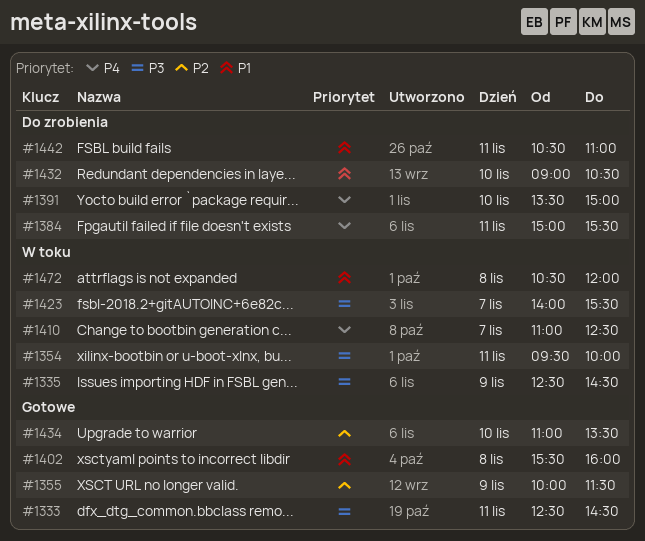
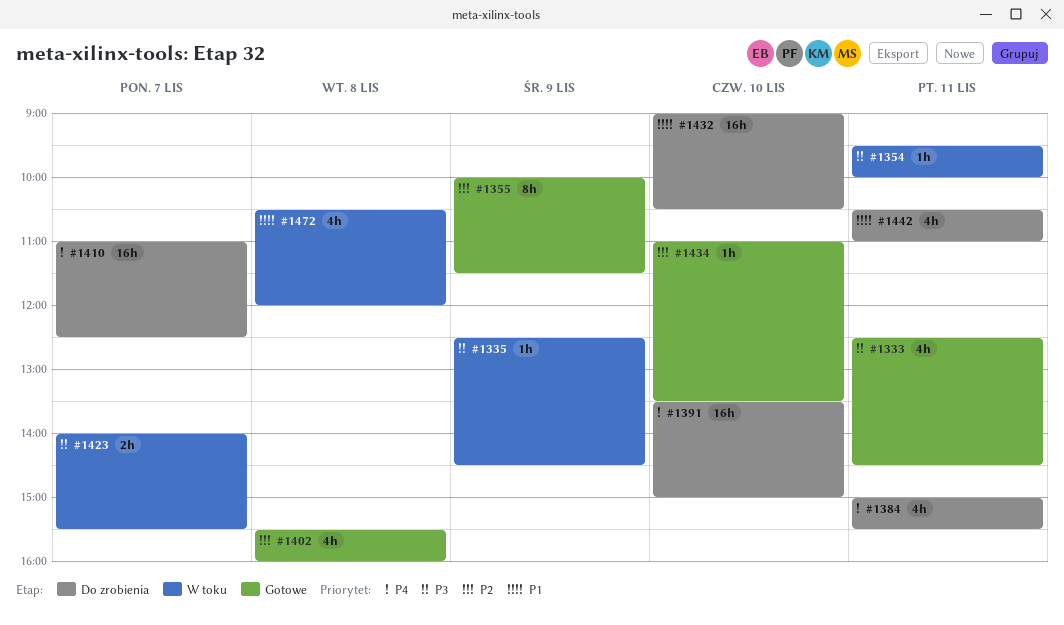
#1402, priority: P1 -> P2
#1410, status: W toku -> Do zrobienia

